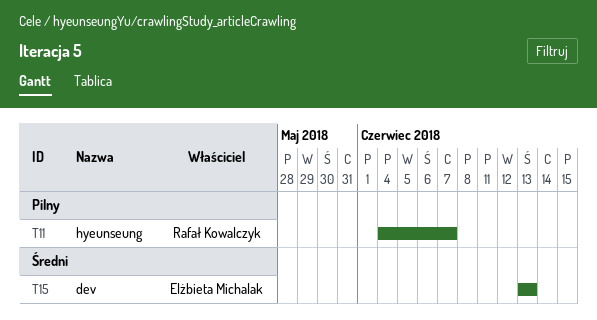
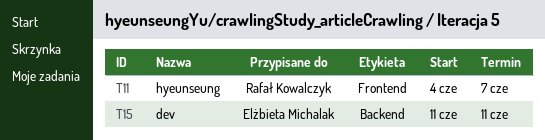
T15, start: Jun 13 -> Jun 11
T15, due: Jun 13 -> Jun 11

